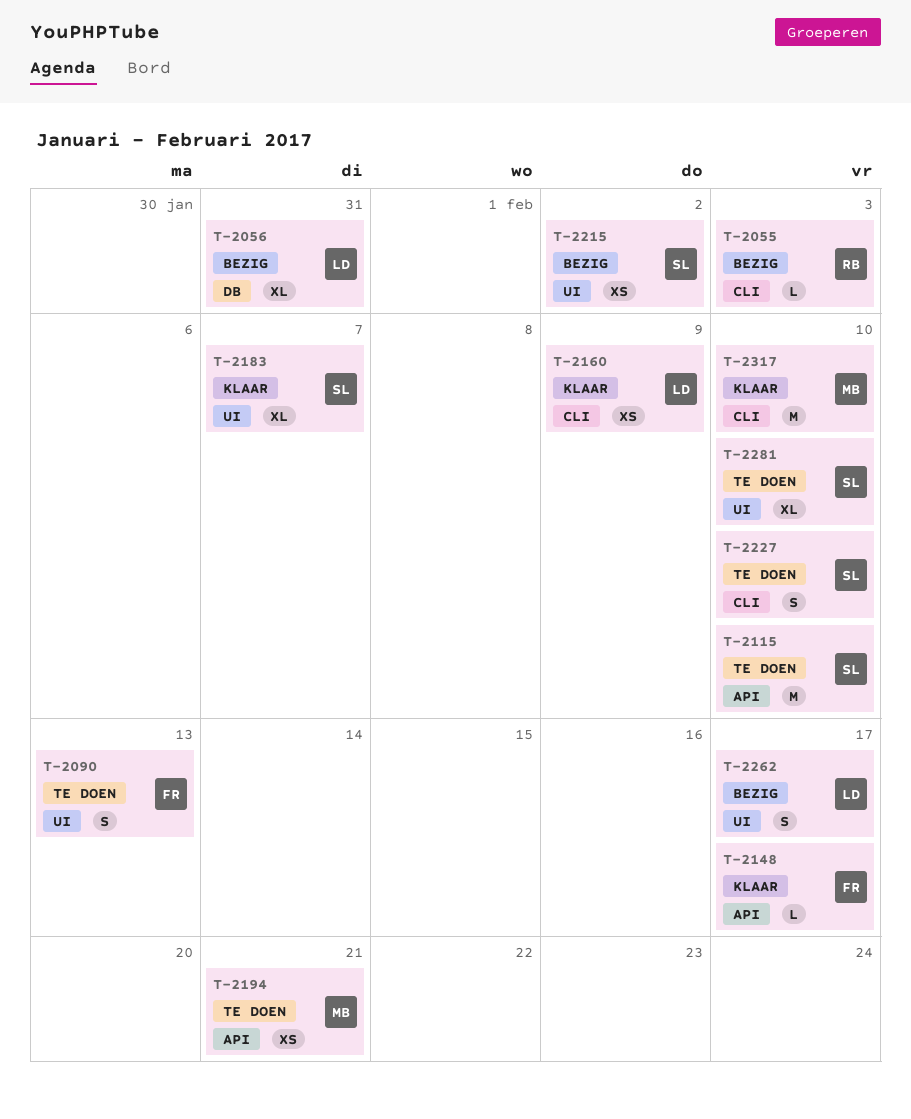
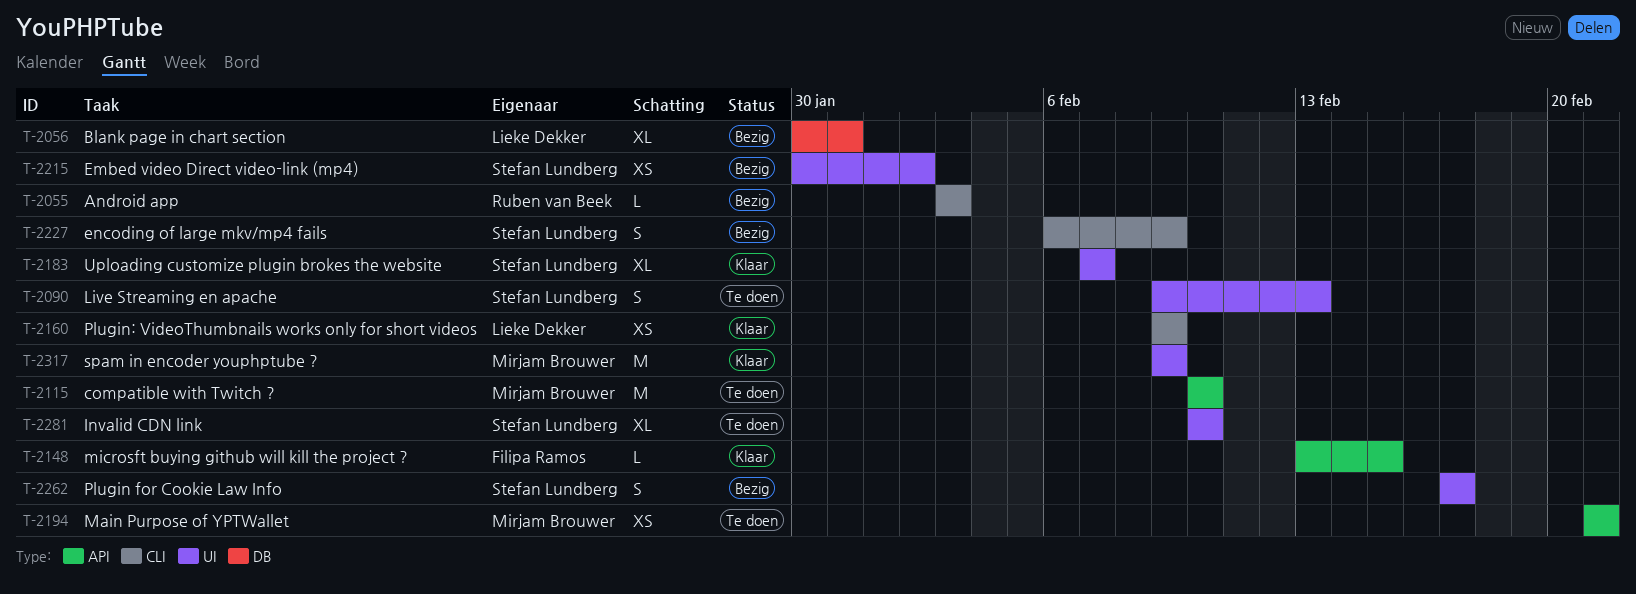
T-2090, owner: Filipa Ramos -> Stefan Lundberg
T-2115, owner: Stefan Lundberg -> Mirjam Brouwer
T-2148, due: Feb 17 -> Feb 15
T-2227, status: Te doen -> Bezig
T-2227, due: Feb 10 -> Feb 9
T-2262, owner: Lieke Dekker -> Stefan Lundberg
T-2317, label: CLI -> UI
T-2317, due: Feb 10 -> Feb 9

